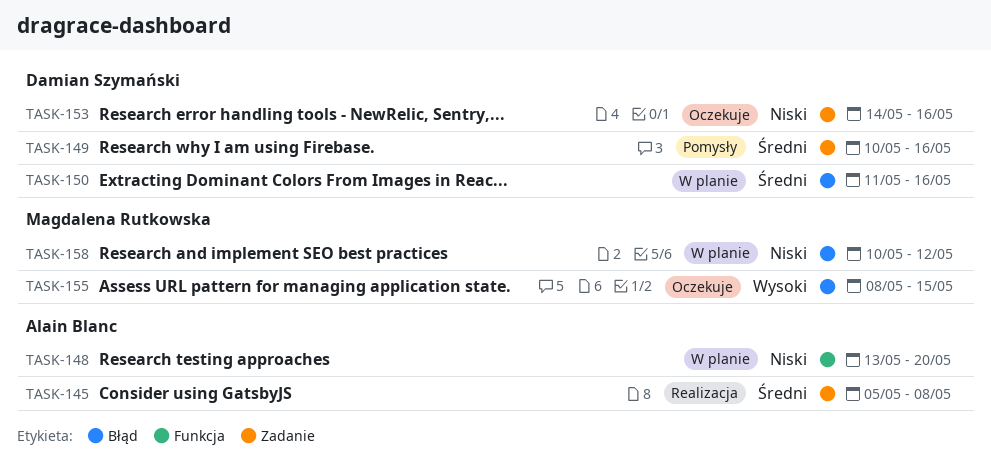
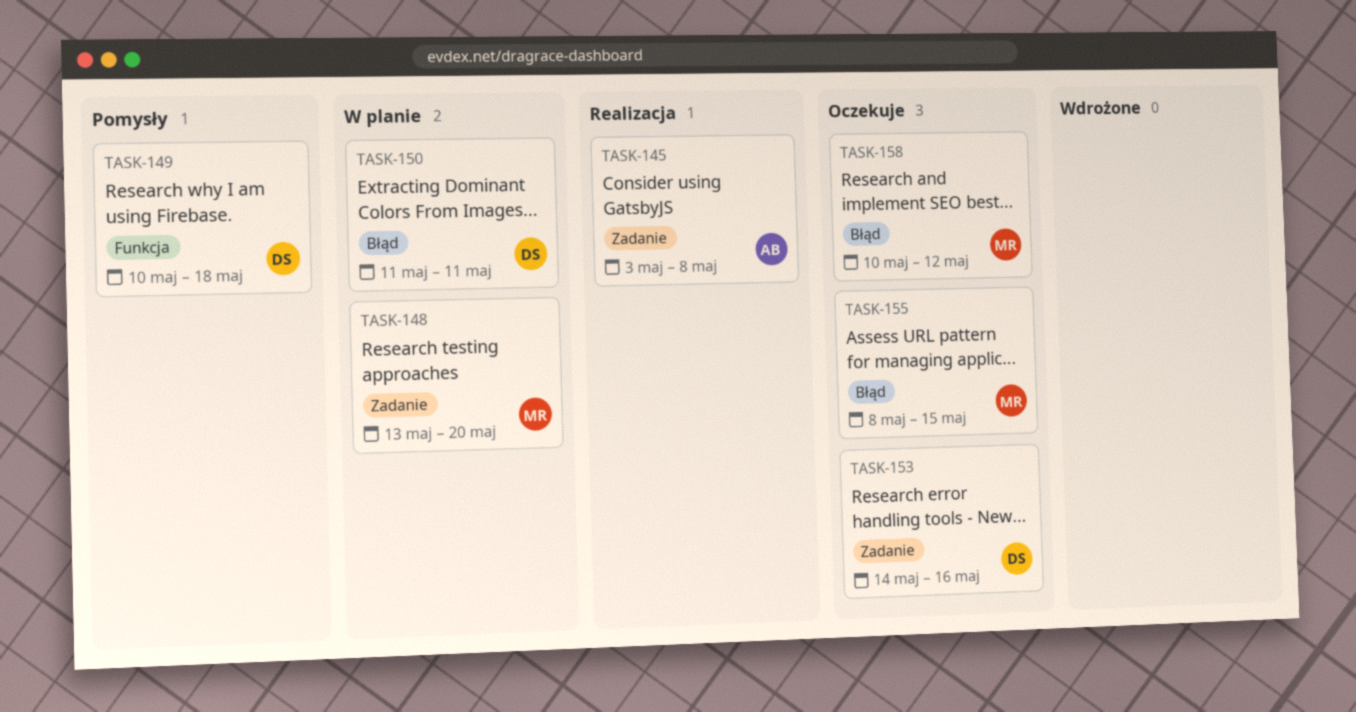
TASK-145, start: May 5 -> May 3
TASK-148, owner: Alain Blanc -> Magdalena Rutkowska
TASK-148, label: Funkcja -> Zadanie
TASK-149, label: Zadanie -> Funkcja
TASK-149, due: May 16 -> May 18
TASK-150, due: May 16 -> May 11
TASK-158, status: W planie -> Oczekuje

